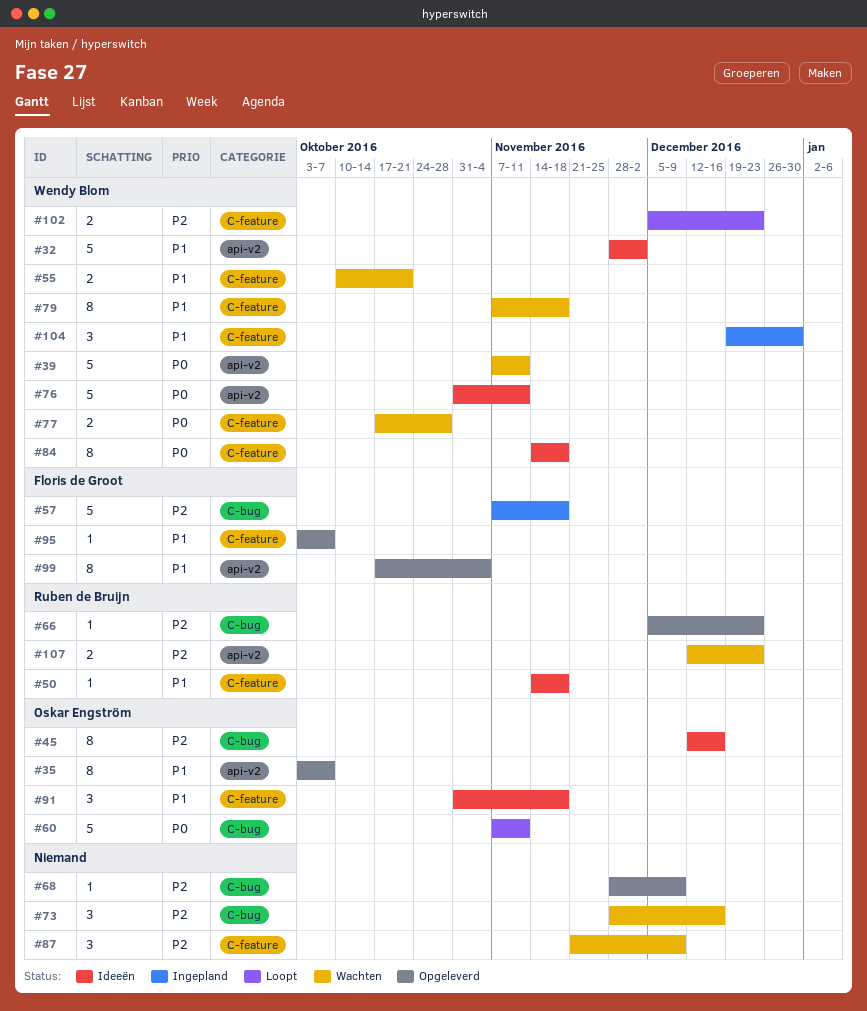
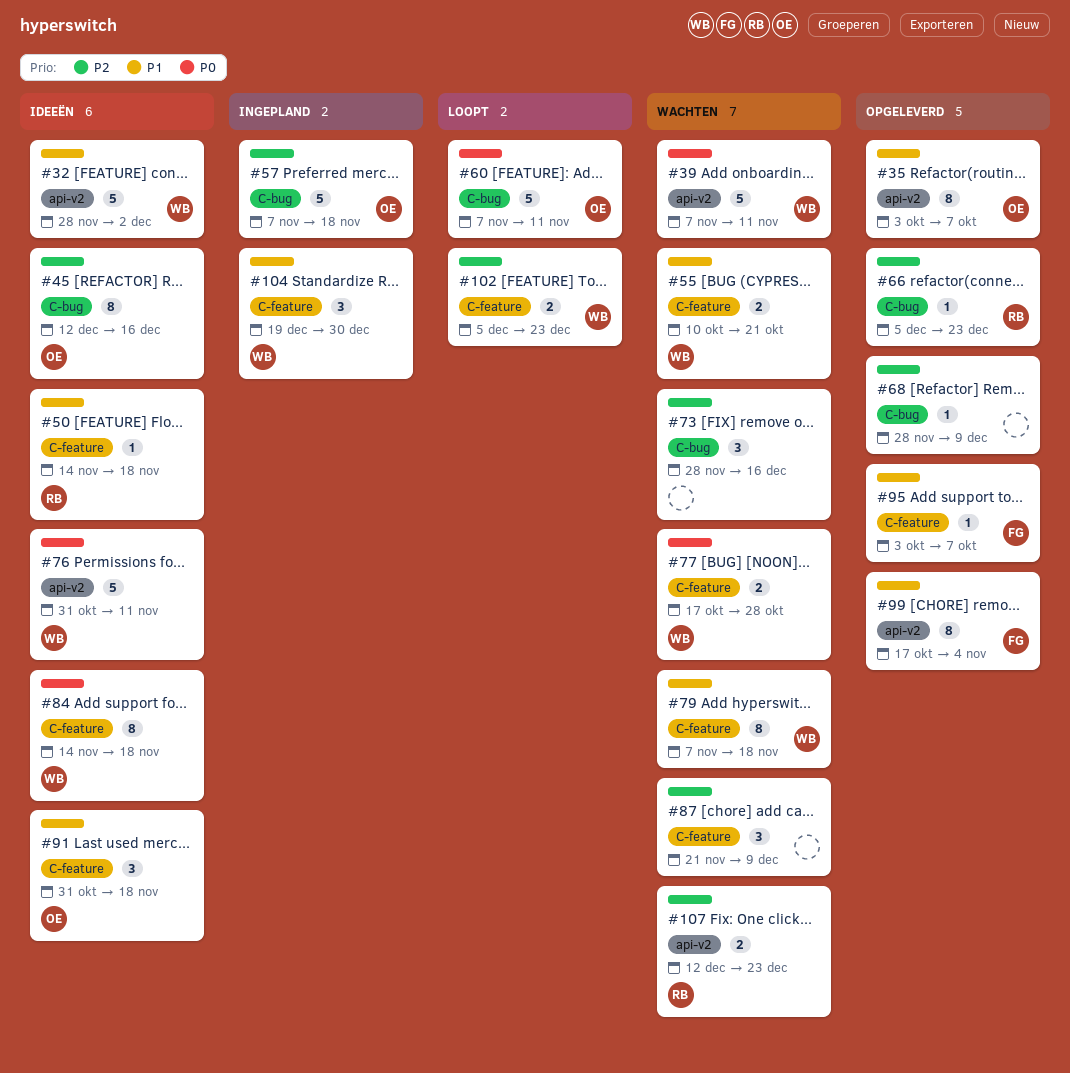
#57, owner: Floris de Groot -> Oskar Engström

